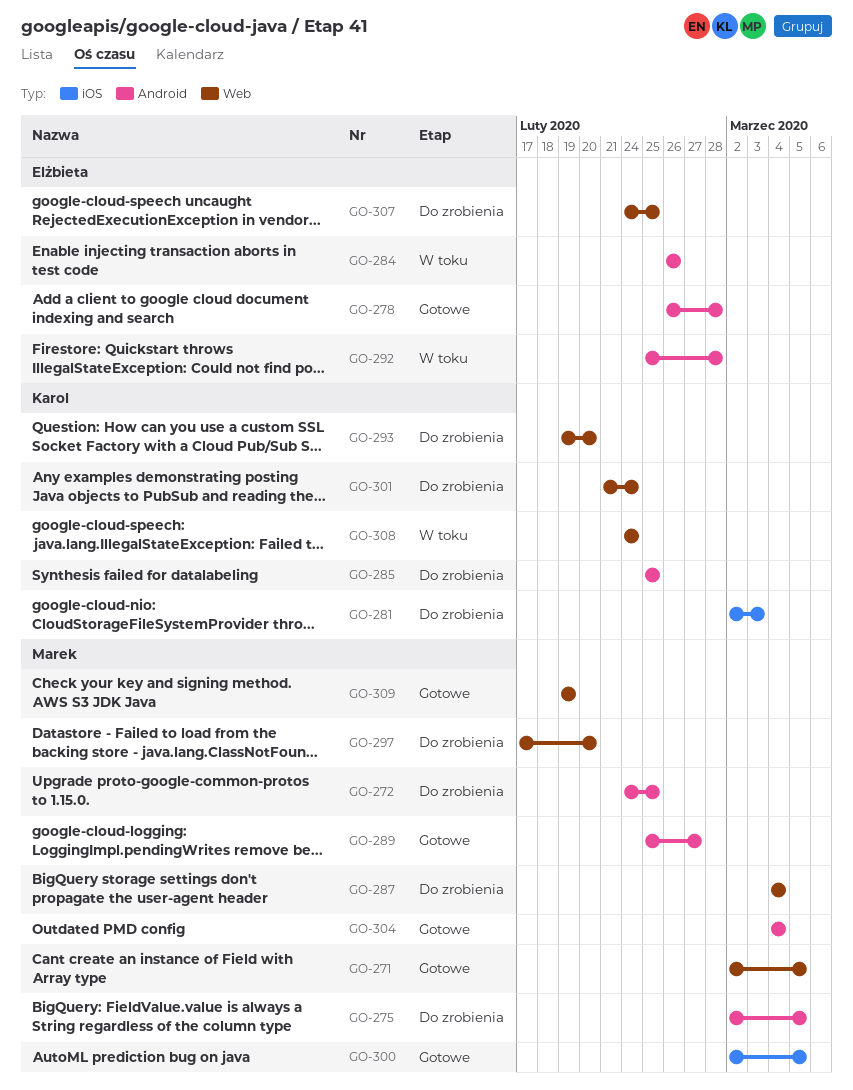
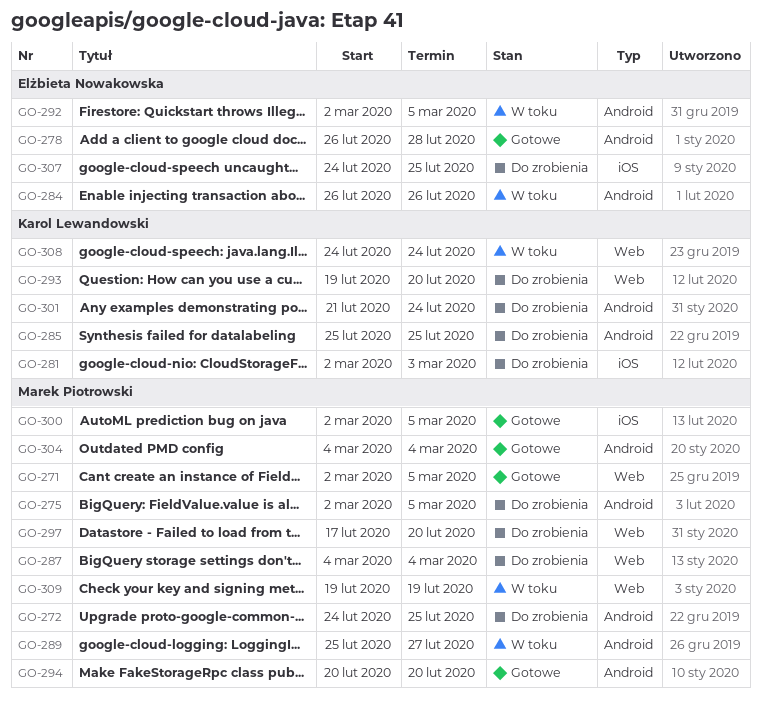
GO-289, status: Gotowe -> W toku
GO-292, start: Feb 25 -> Mar 2
GO-292, due: Feb 28 -> Mar 5
GO-294: none -> present
GO-301, label: Web -> Android
GO-307, label: Web -> iOS
GO-309, status: Gotowe -> W toku

